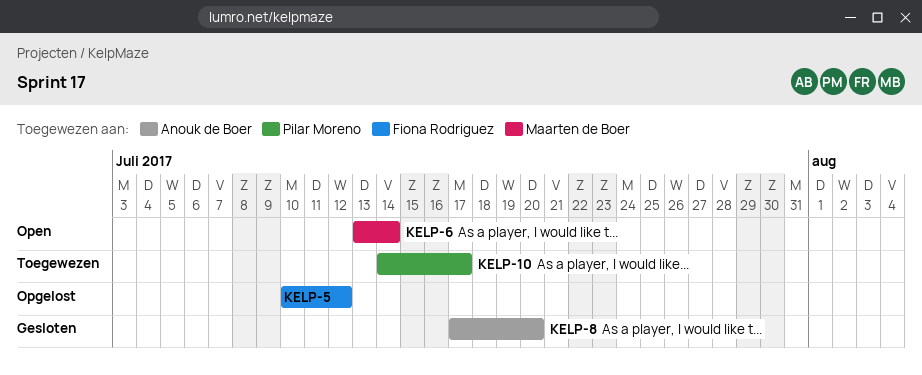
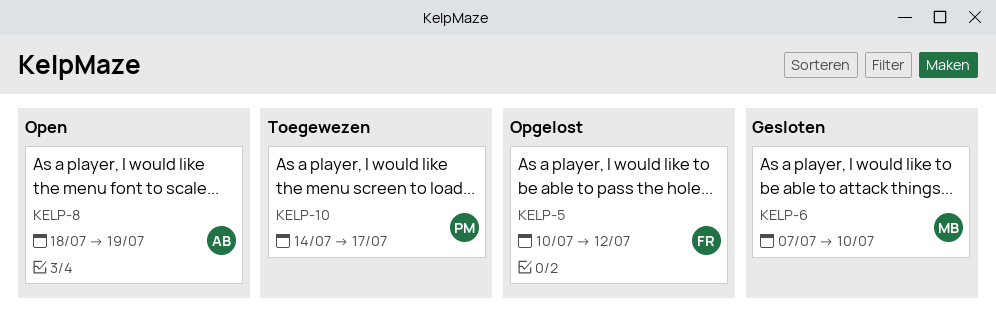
KELP-6, status: Open -> Gesloten
KELP-6, start: Jul 13 -> Jul 7
KELP-6, due: Jul 14 -> Jul 10
KELP-8, status: Gesloten -> Open
KELP-8, start: Jul 17 -> Jul 18
KELP-8, due: Jul 20 -> Jul 19

